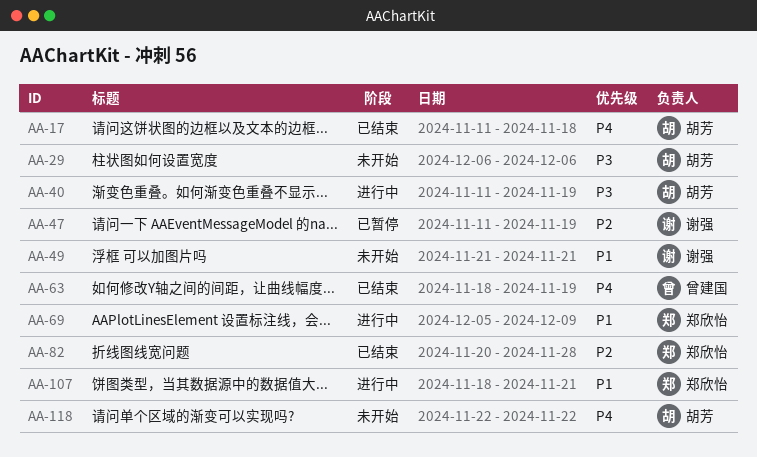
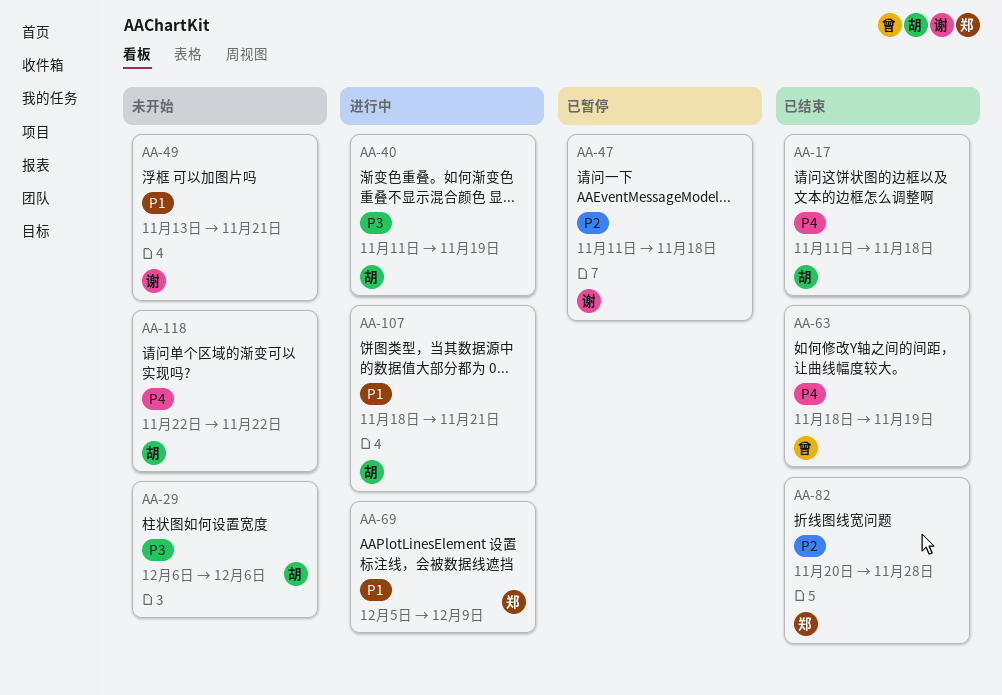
AA-47, due: Nov 19 -> Nov 18
AA-49, start: Nov 21 -> Nov 13
AA-107, owner: 郑欣怡 -> 胡芳

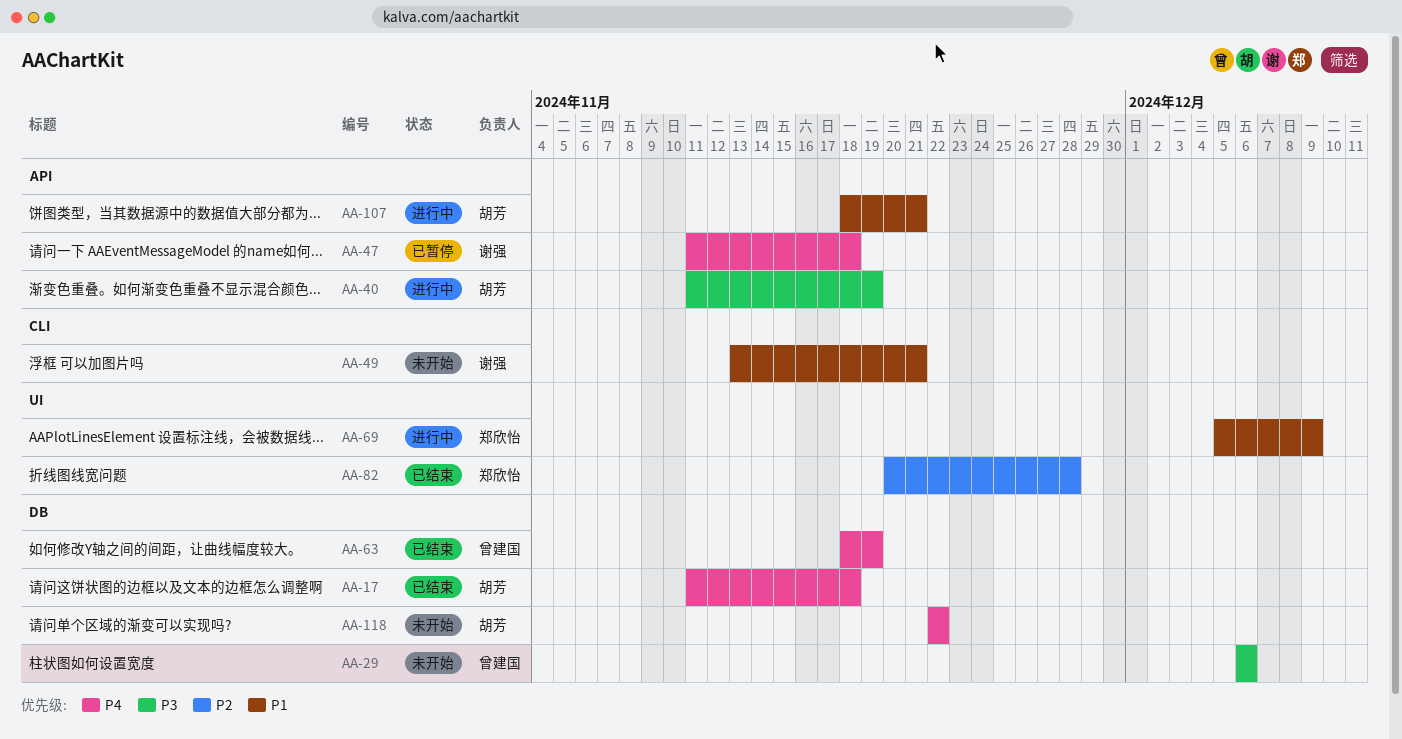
AA-29, owner: 胡芳 -> 曾建国
AA-47, priority: P2 -> P4

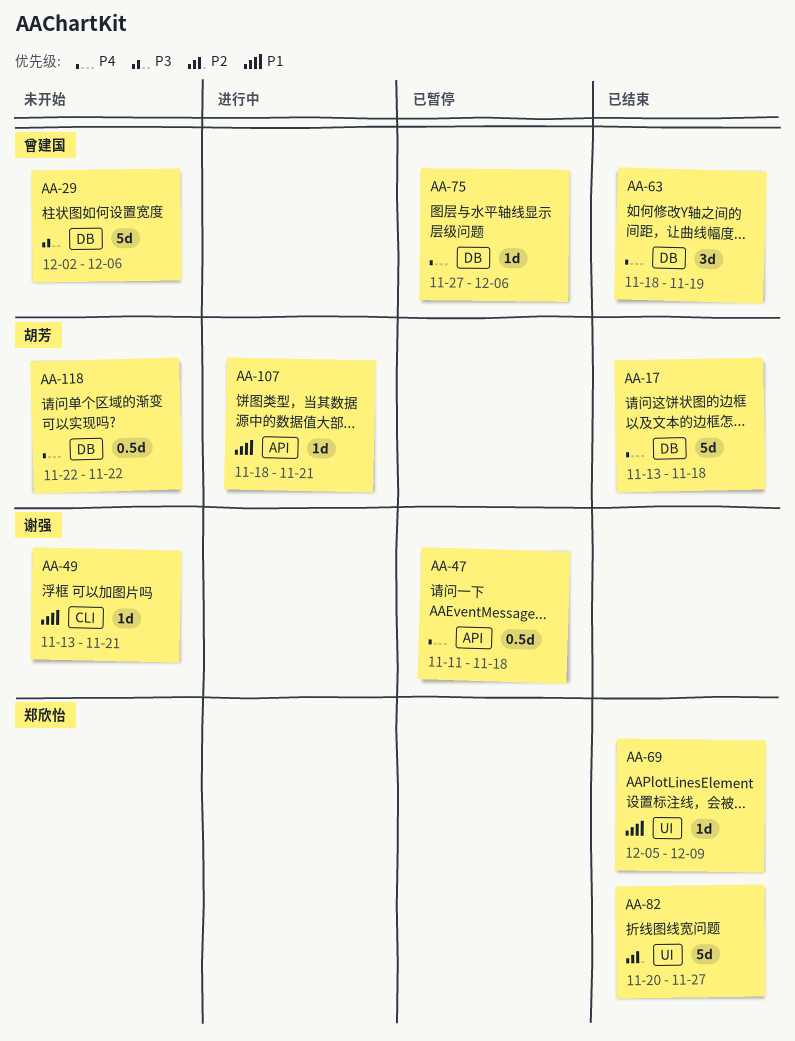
AA-17, start: Nov 11 -> Nov 13
AA-29, start: Dec 6 -> Dec 2
AA-40: present -> none
AA-69, status: 进行中 -> 已结束
AA-75: none -> present
AA-82, due: Nov 28 -> Nov 27

